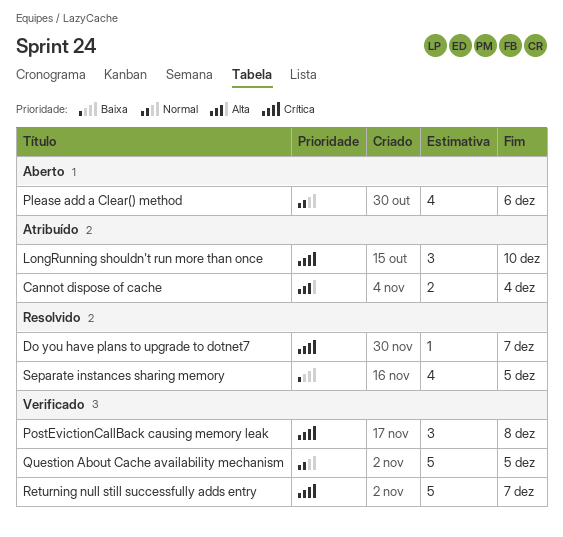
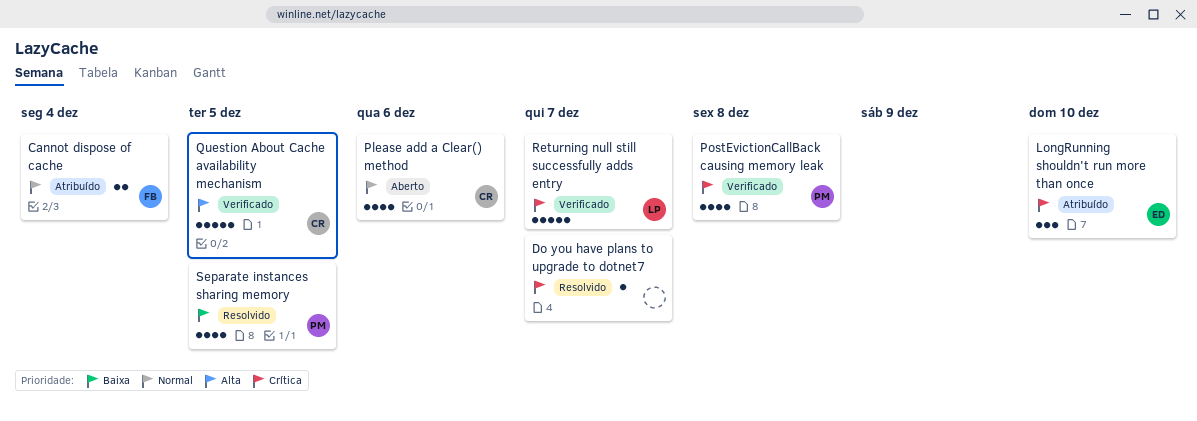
Cannot dispose of cache, priority: Alta -> Normal
PostEvictionCallBack causing memory leak, estimate: 3 -> 4
Question About Cache availability mechanism, priority: Normal -> Alta

